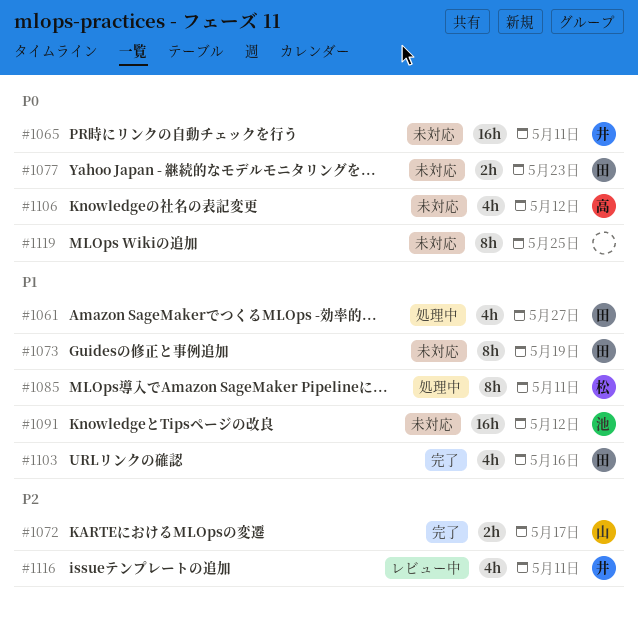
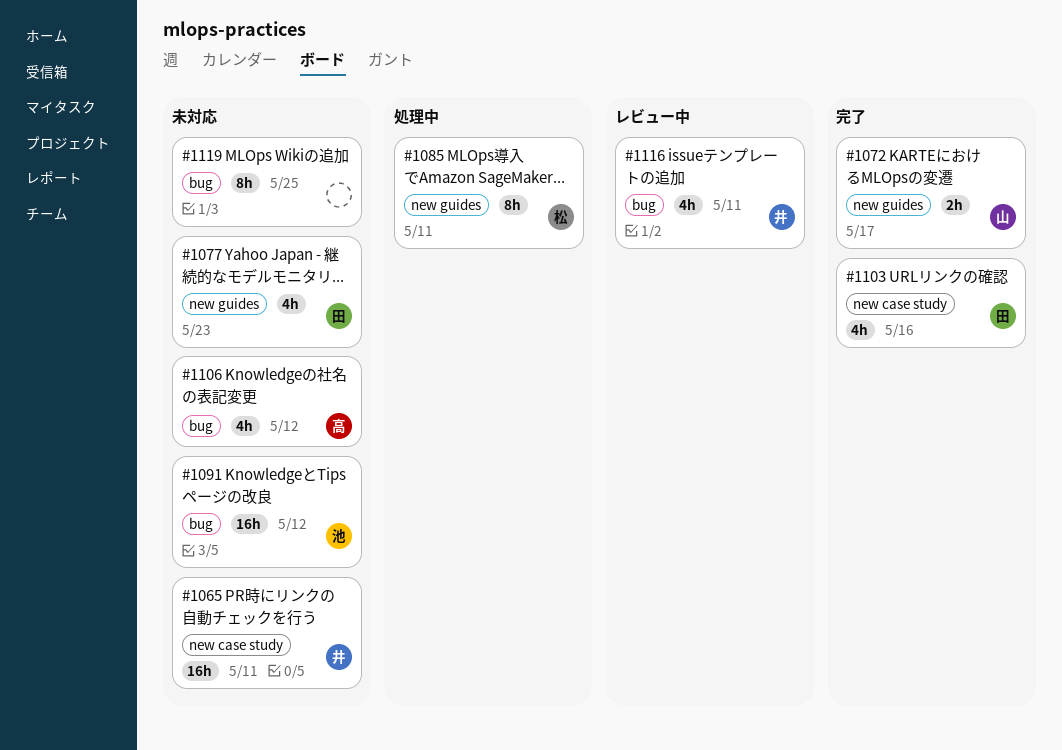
#1061: present -> none
#1073: present -> none
#1077, estimate: 2h -> 4h

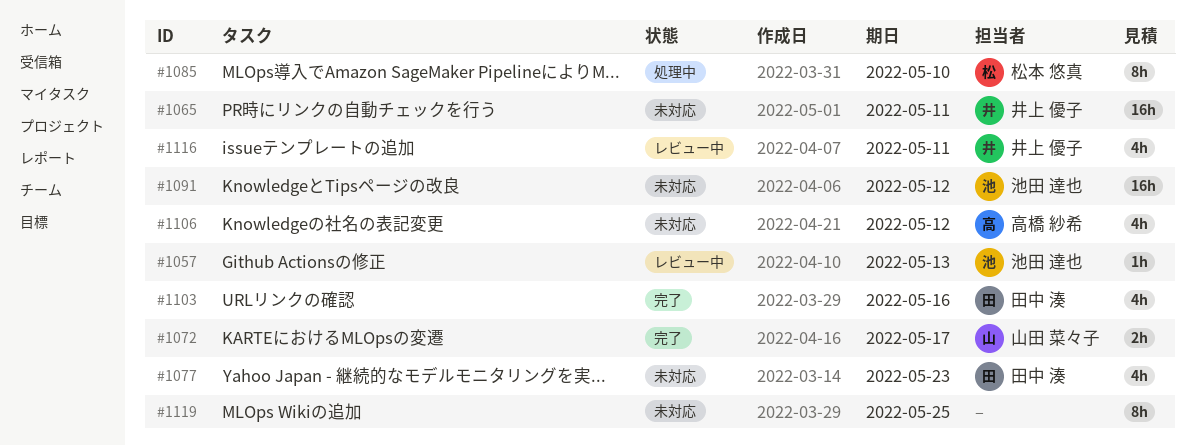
#1057: none -> present
#1085, due: May 11 -> May 10

